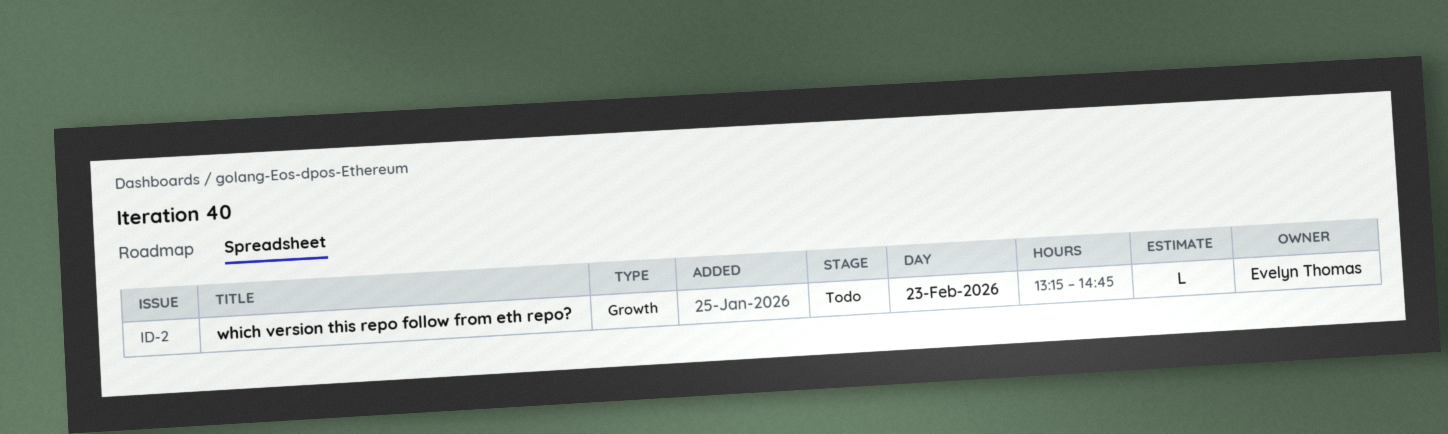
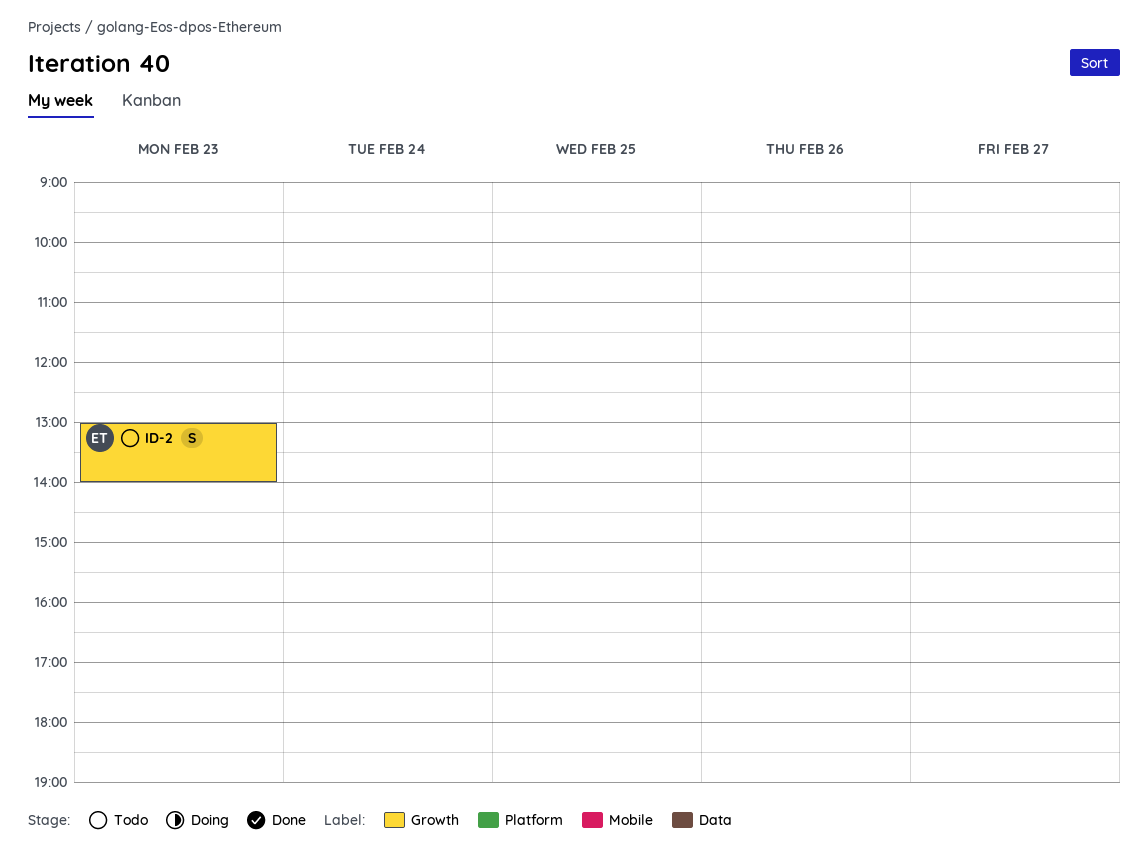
ID-2, estimate: L -> S
ID-2, begins: 13:15 -> 13:00
ID-2, ends: 14:45 -> 14:00

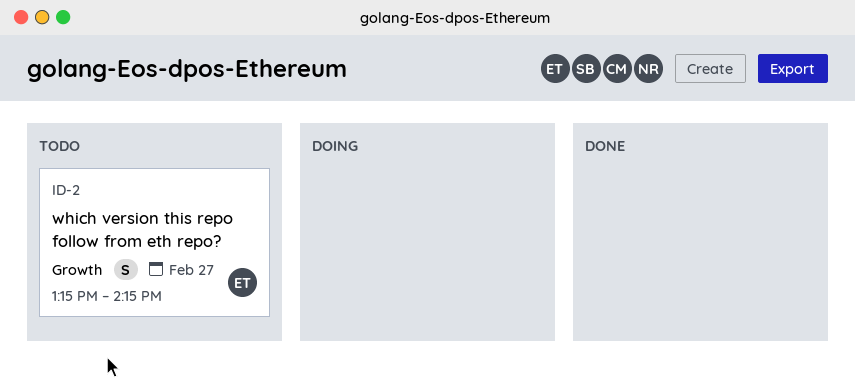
ID-2, day: Feb 23 -> Feb 27
ID-2, begins: 13:00 -> 13:15
ID-2, ends: 14:00 -> 14:15

